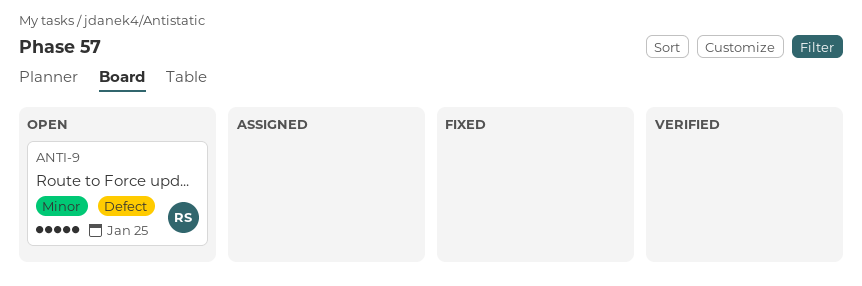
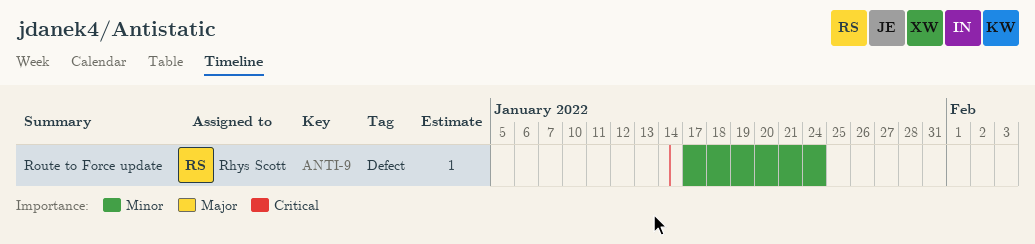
ANTI-9, estimate: 5 -> 1
ANTI-9, due: Jan 25 -> Jan 24

